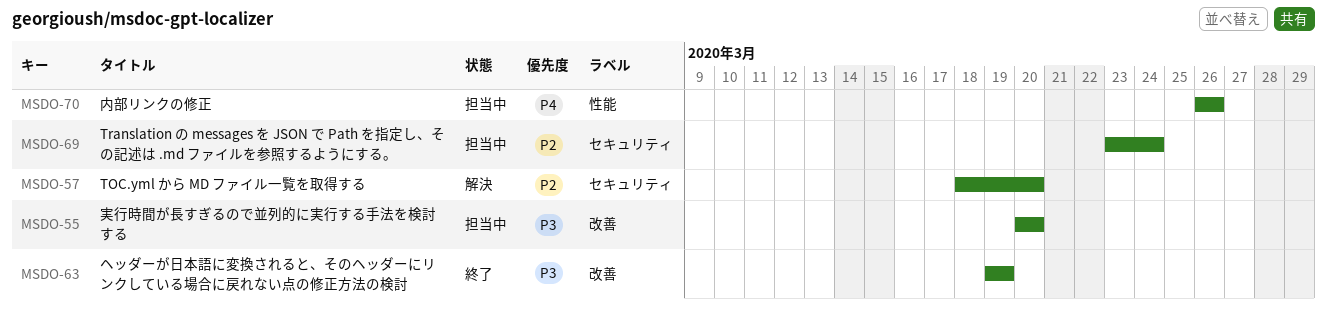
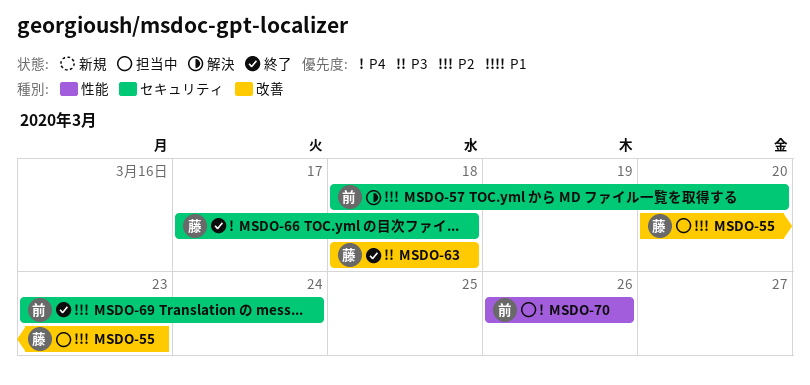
MSDO-55, priority: P3 -> P2
MSDO-55, due: Mar 20 -> Mar 23
MSDO-63, start: Mar 19 -> Mar 18
MSDO-63, due: Mar 19 -> Mar 18
MSDO-66: none -> present
MSDO-69, status: 担当中 -> 終了

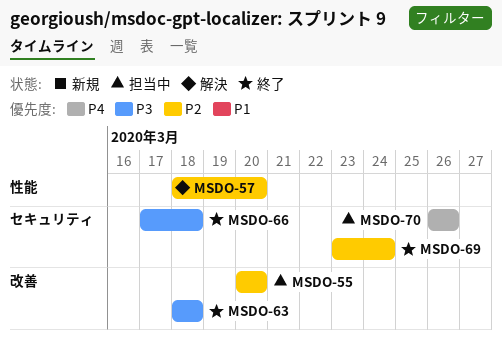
MSDO-55, due: Mar 23 -> Mar 20
MSDO-57, label: セキュリティ -> 性能
MSDO-66, priority: P4 -> P3
MSDO-70, label: 性能 -> セキュリティ

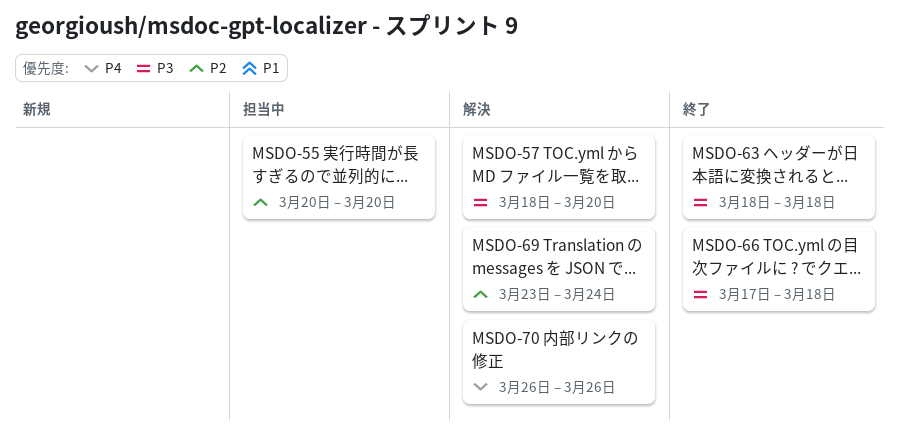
MSDO-57, priority: P2 -> P3
MSDO-69, status: 終了 -> 解決
MSDO-70, status: 担当中 -> 解決

